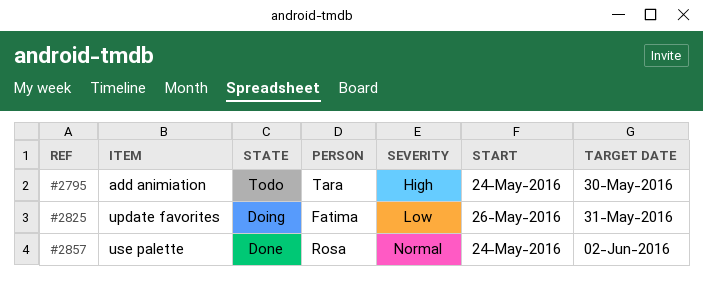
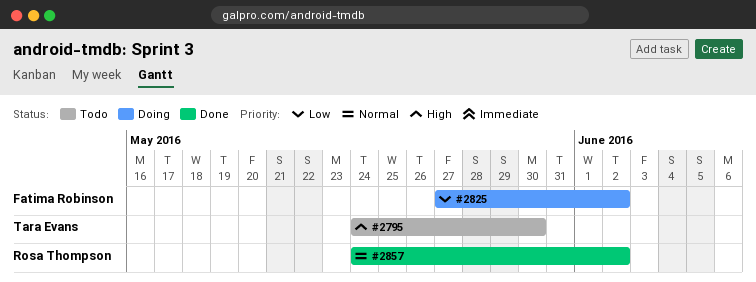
#2825, start: May 26 -> May 27
#2825, due: May 31 -> Jun 2

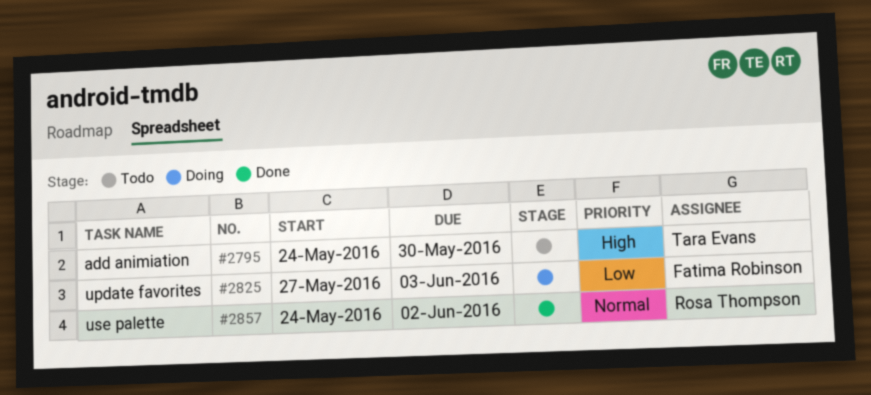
#2825, due: Jun 2 -> Jun 3

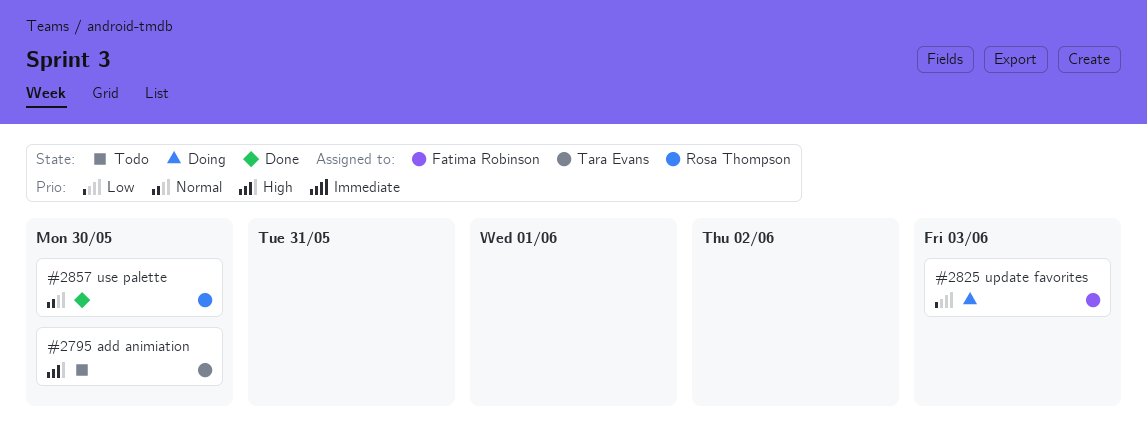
#2857, due: Jun 2 -> May 30

